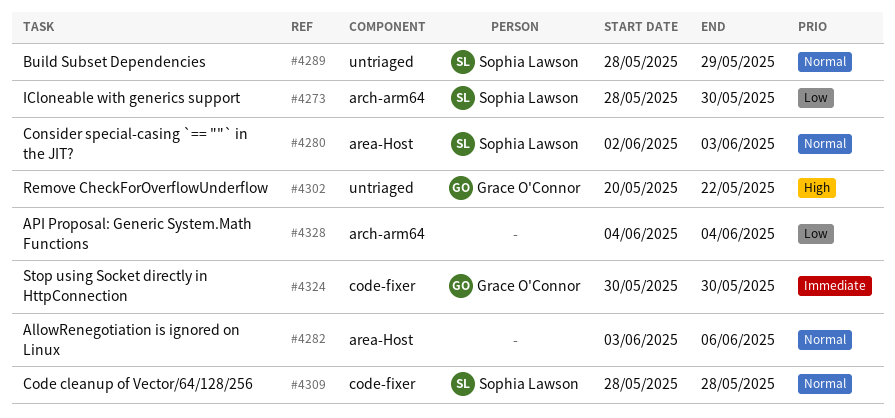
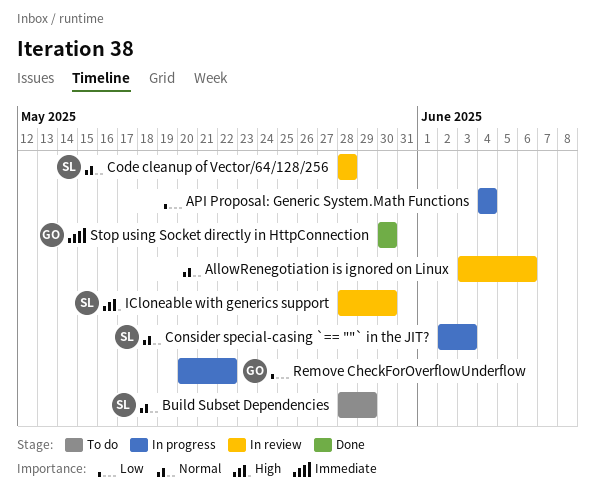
ICloneable with generics support, priority: Low -> High
Remove CheckForOverflowUnderflow, priority: High -> Low

